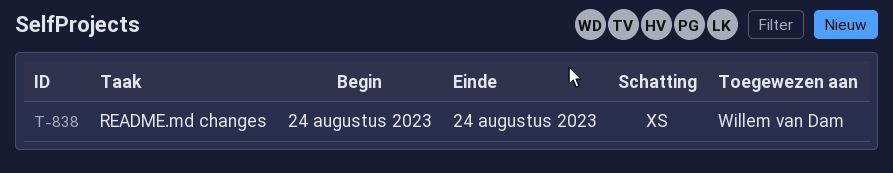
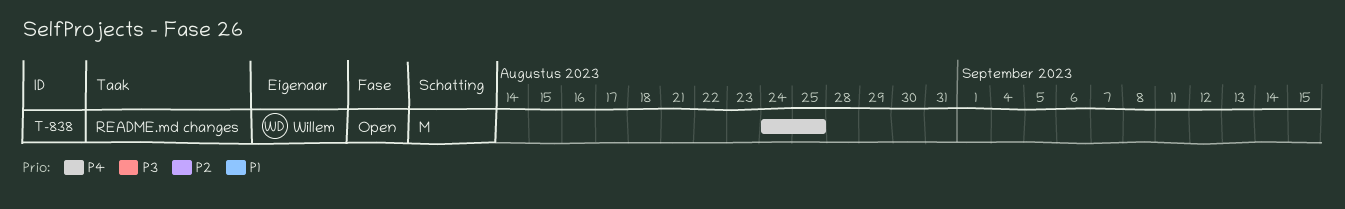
T-838, estimate: XS -> M
T-838, due: Aug 24 -> Aug 25

